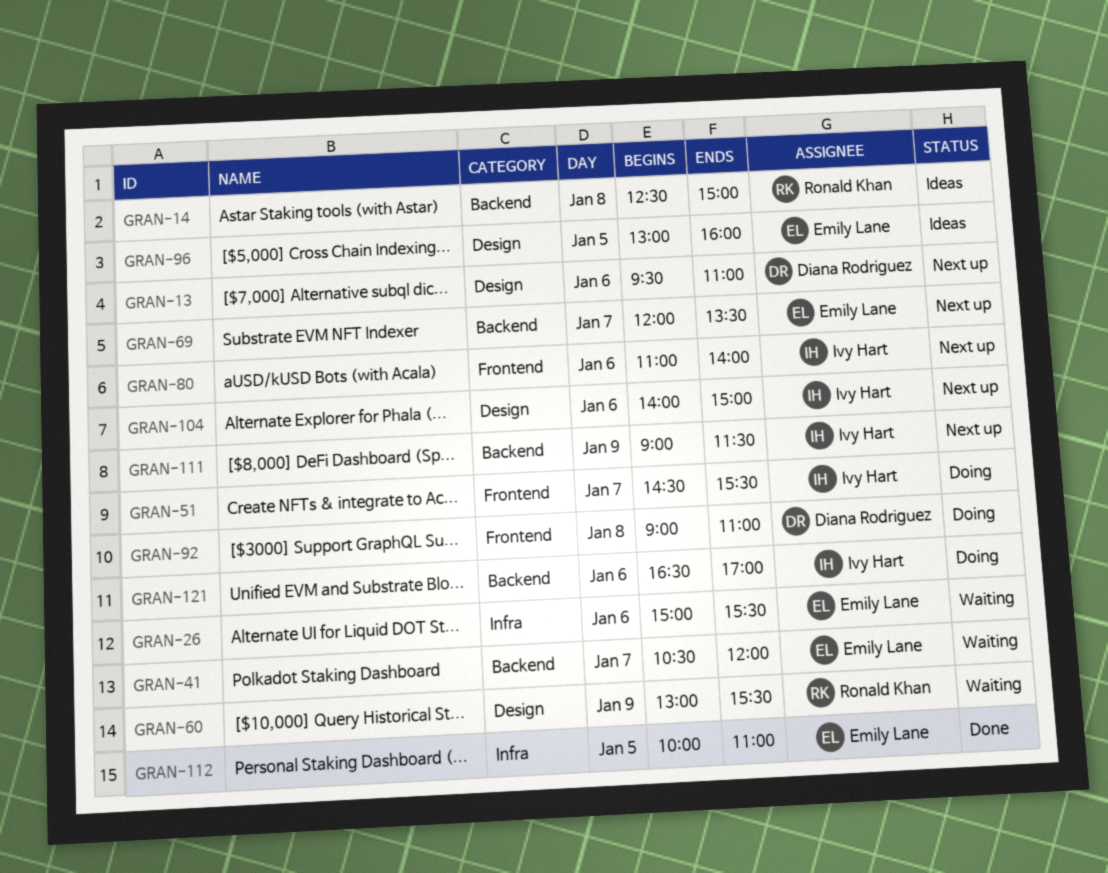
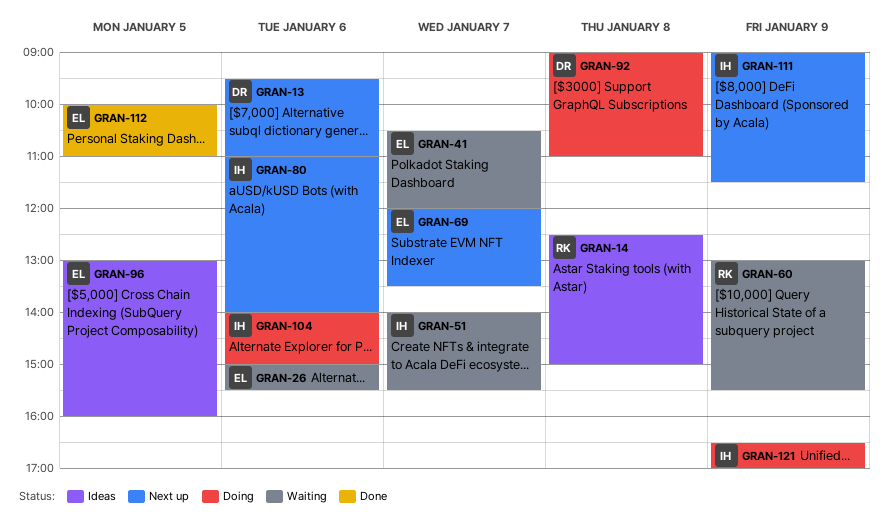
GRAN-51, status: Doing -> Waiting
GRAN-51, begins: 14:30 -> 14:00
GRAN-104, status: Next up -> Doing
GRAN-121, day: Jan 6 -> Jan 9

